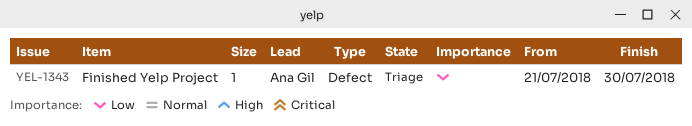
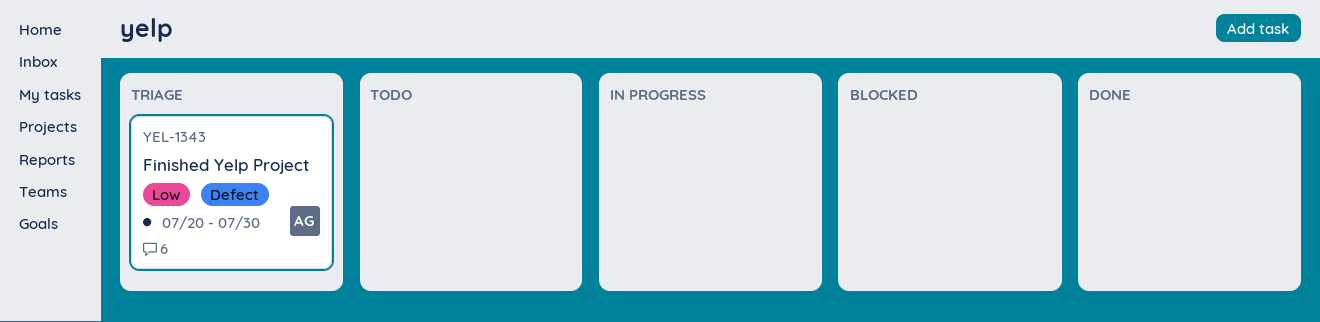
YEL-1343, start: Jul 21 -> Jul 20

